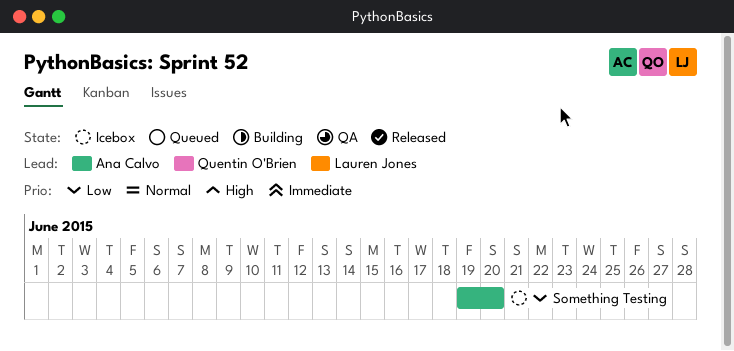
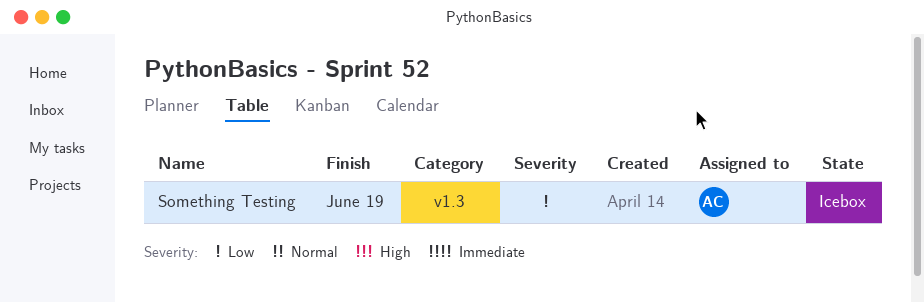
Something Testing, due: Jun 20 -> Jun 19

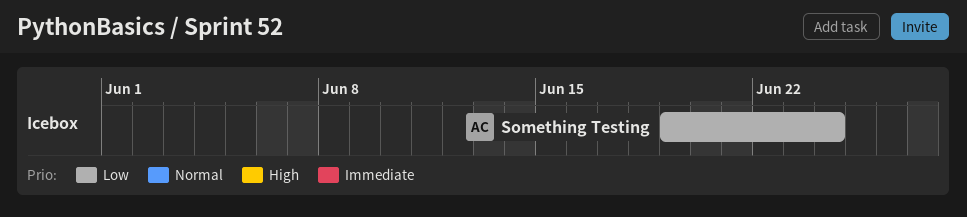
Something Testing, due: Jun 19 -> Jun 24

